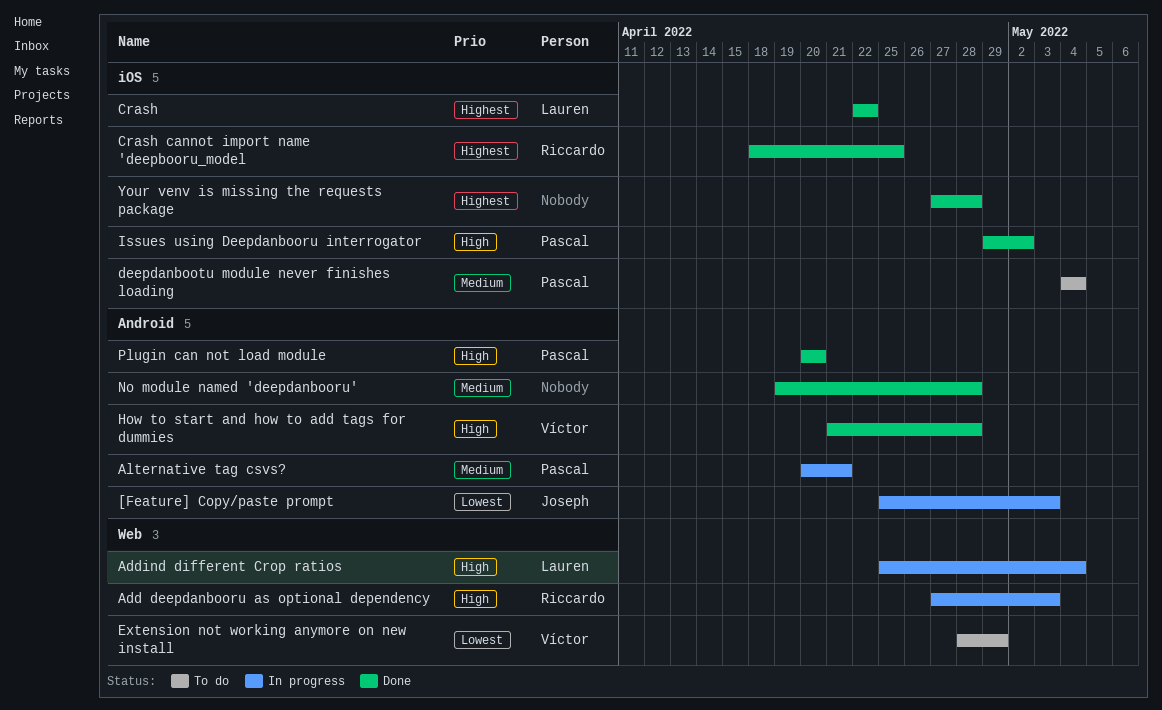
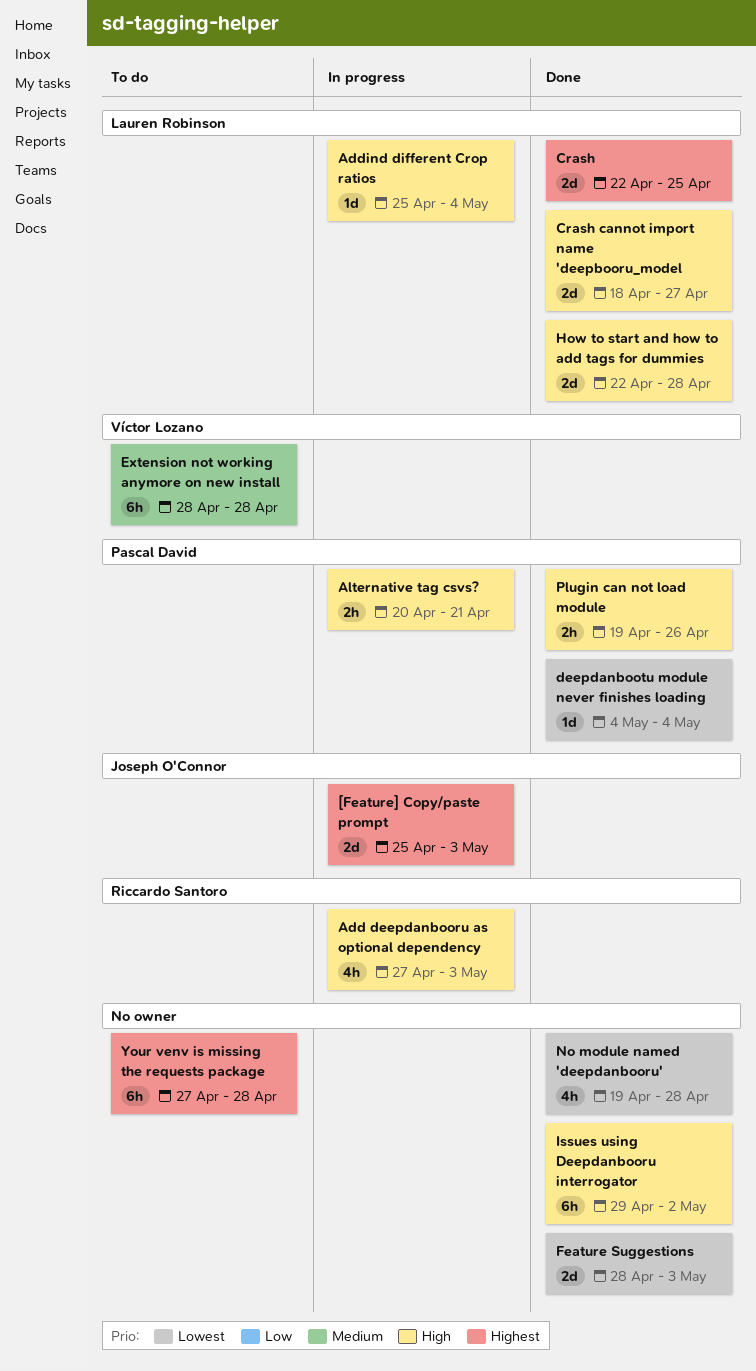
[Feature] Copy/paste prompt, priority: Lowest -> Highest
Alternative tag csvs?, priority: Medium -> High
Crash, due: Apr 22 -> Apr 25
Crash cannot import name 'deepbooru_model, owner: Riccardo Santoro -> Lauren Robinson
Crash cannot import name 'deepbooru_model, priority: Highest -> High
Crash cannot import name 'deepbooru_model, due: Apr 25 -> Apr 27
deepdanbootu module never finishes loading, status: To do -> Done
deepdanbootu module never finishes loading, priority: Medium -> Lowest
Extension not working anymore on new install, priority: Lowest -> Medium
Extension not working anymore on new install, due: Apr 29 -> Apr 28
Feature Suggestions: none -> present
How to start and how to add tags for dummies, owner: Víctor Lozano -> Lauren Robinson
How to start and how to add tags for dummies, start: Apr 21 -> Apr 22
Issues using Deepdanbooru interrogator, owner: Pascal David -> none
No module named 'deepdanbooru', priority: Medium -> Lowest
Plugin can not load module, start: Apr 20 -> Apr 19
Plugin can not load module, due: Apr 20 -> Apr 26
Your venv is missing the requests package, status: Done -> To do

